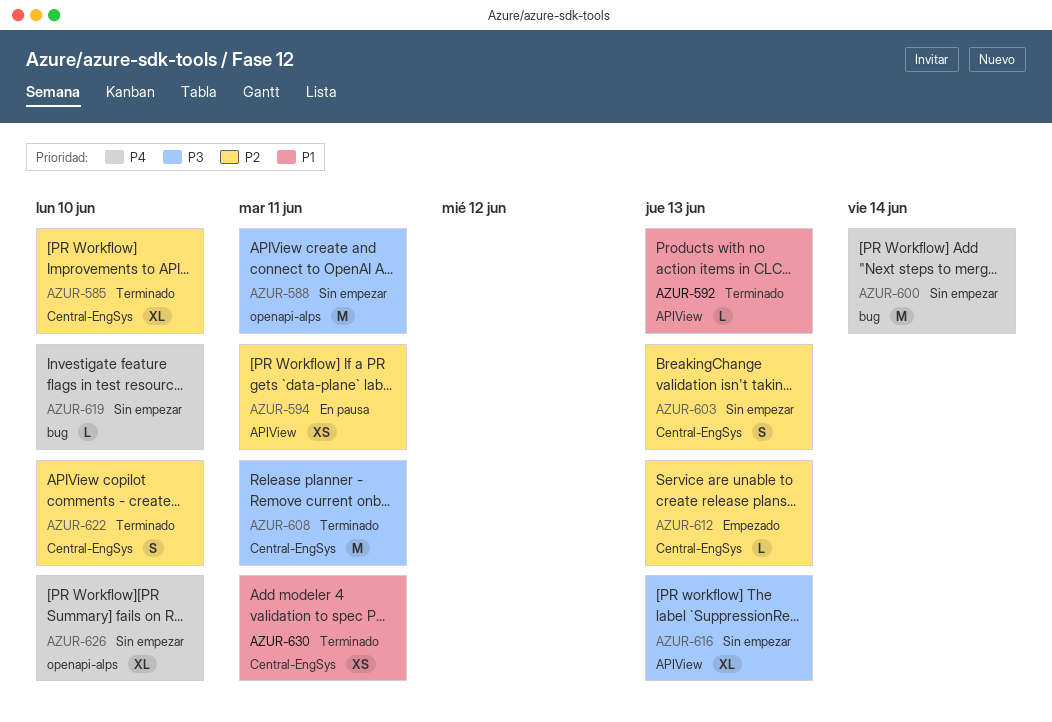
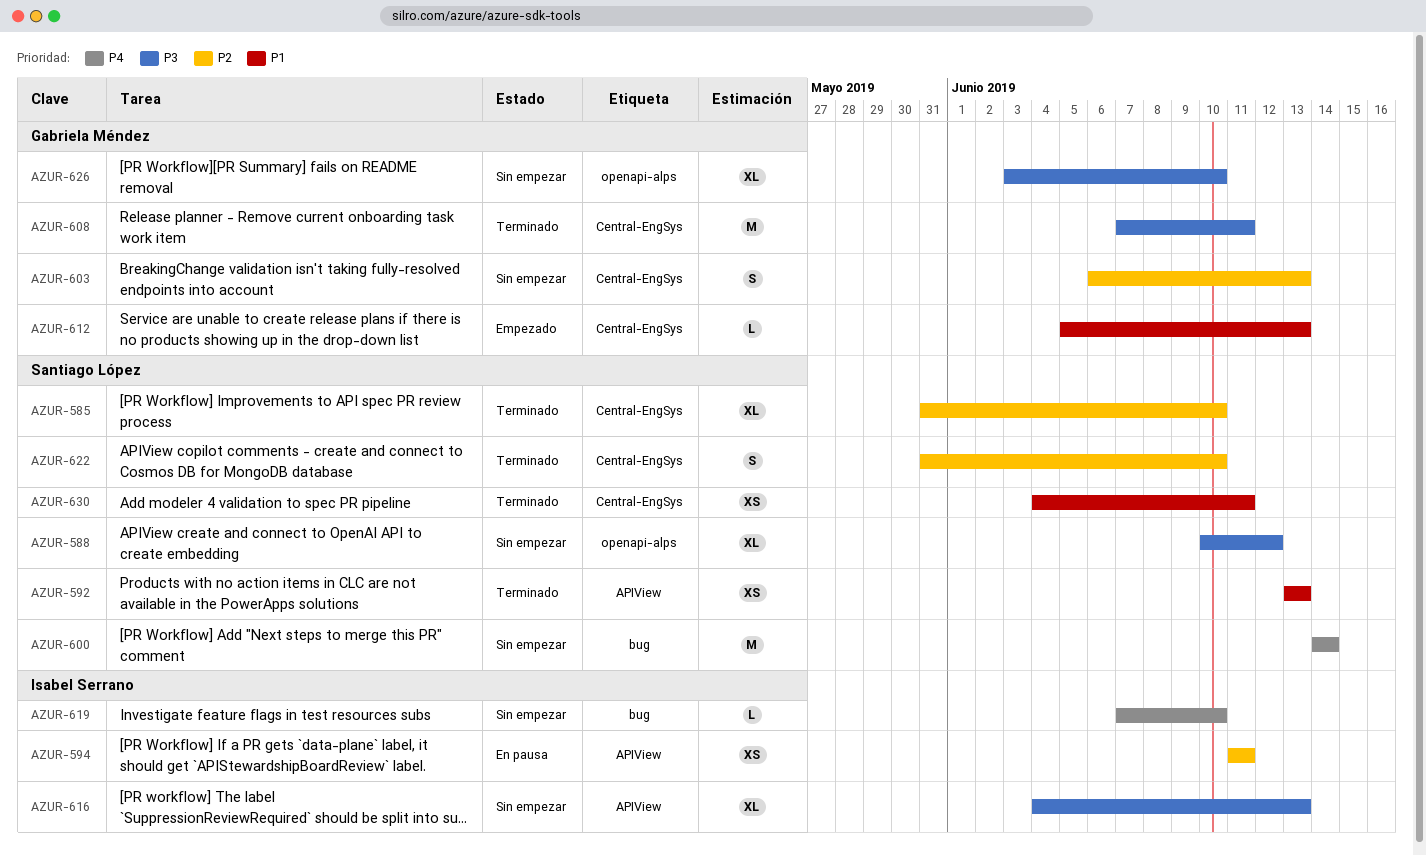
AZUR-588, estimate: M -> XL
AZUR-588, due: Jun 11 -> Jun 12
AZUR-592, estimate: L -> XS
AZUR-612, priority: P2 -> P1
AZUR-626, priority: P4 -> P3

